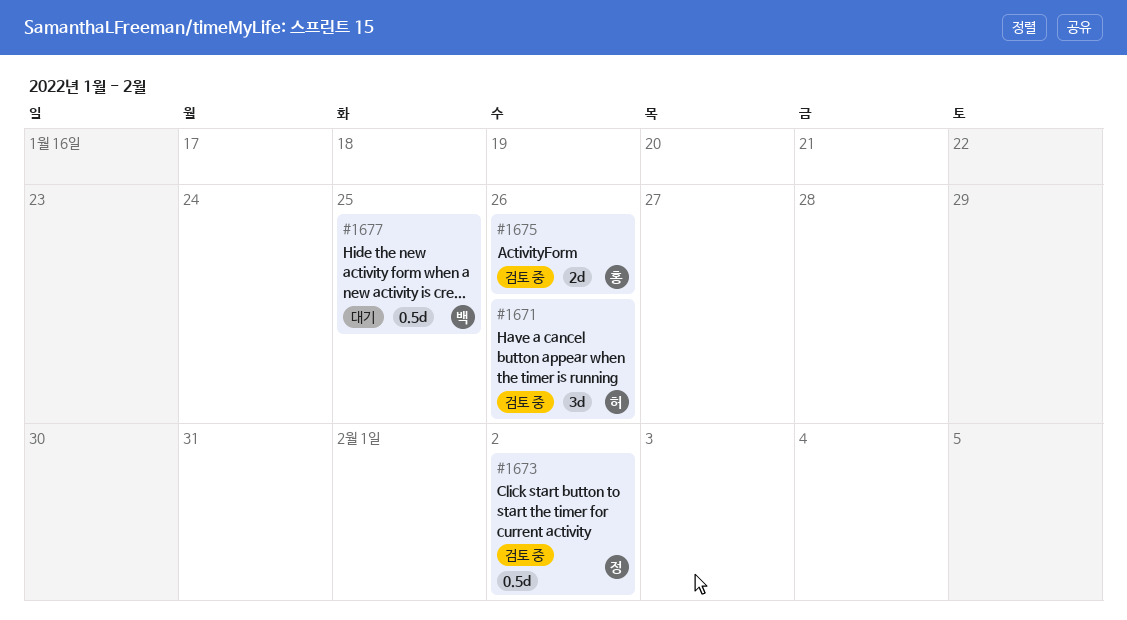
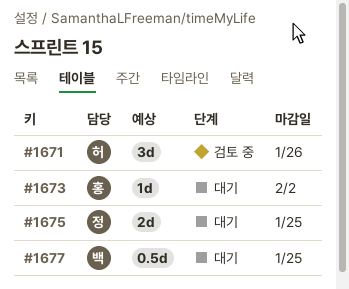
#1673, status: 검토 중 -> 대기
#1673, owner: 정 -> 홍
#1673, estimate: 0.5d -> 1d
#1675, status: 검토 중 -> 대기
#1675, owner: 홍 -> 정
#1675, due: Jan 26 -> Jan 25

